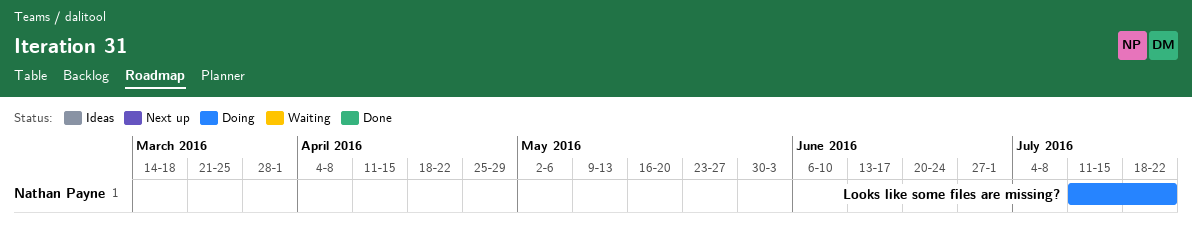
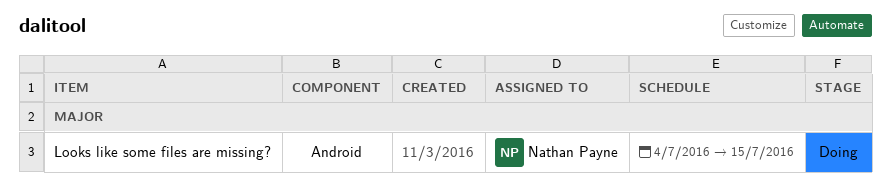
Looks like some files are missing?, start: Jul 11 -> Jul 4
Looks like some files are missing?, due: Jul 22 -> Jul 15

